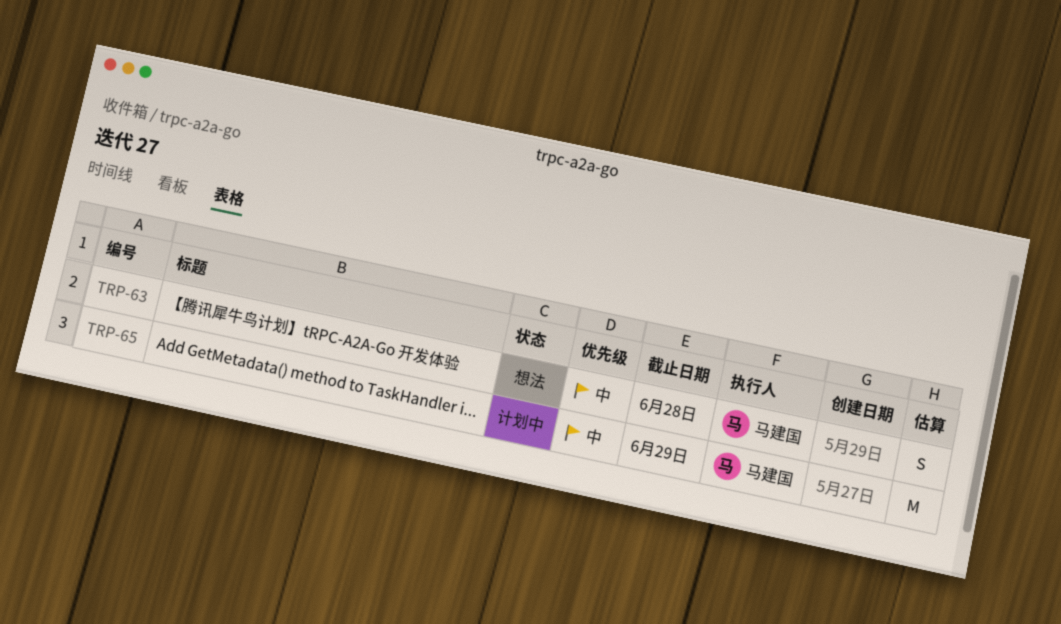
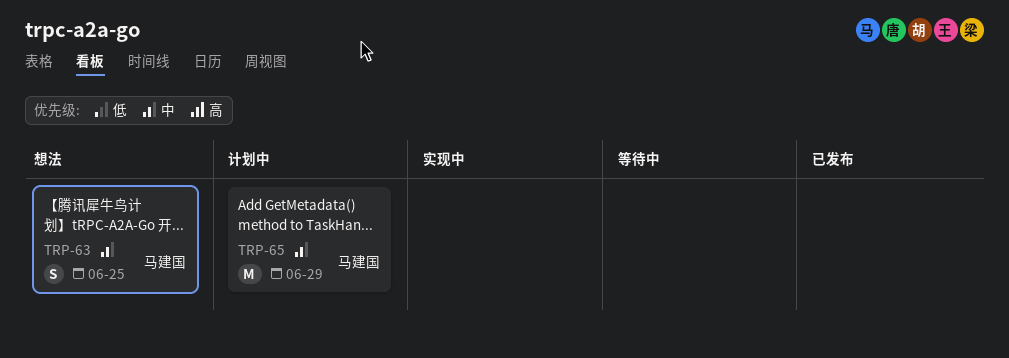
TRP-63, due: Jun 28 -> Jun 25

